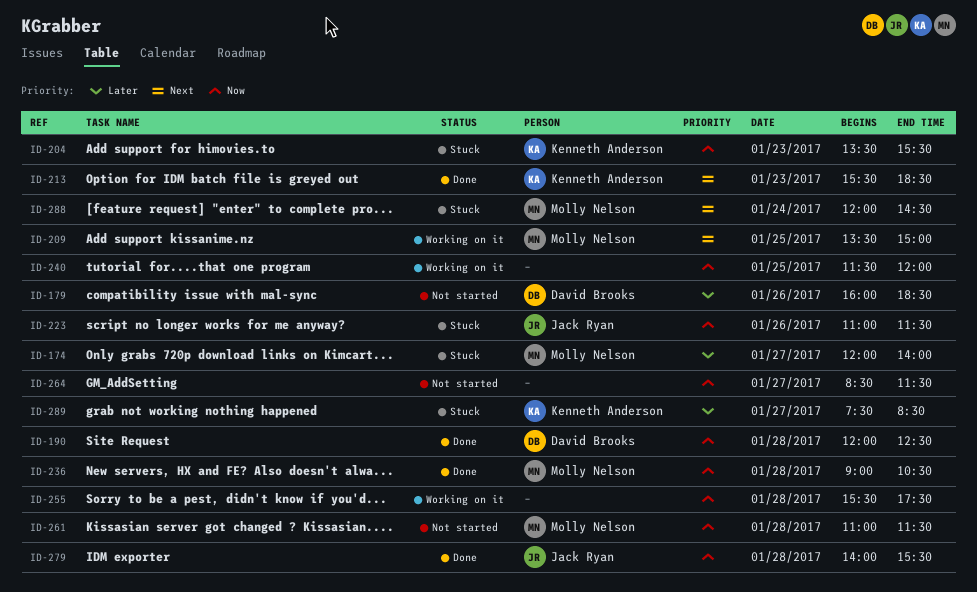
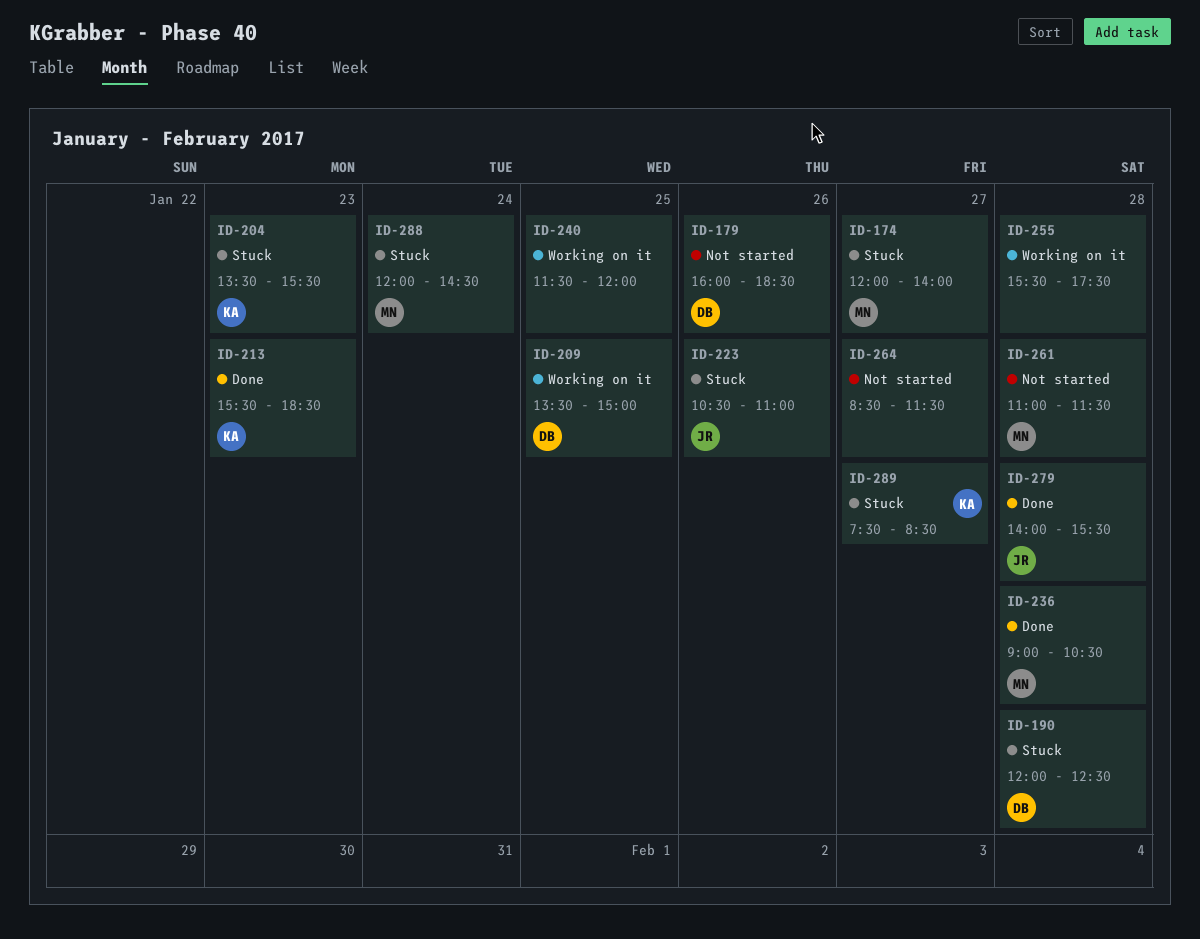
ID-190, status: Done -> Stuck
ID-209, owner: Molly Nelson -> David Brooks
ID-223, begins: 11:00 -> 10:30
ID-223, ends: 11:30 -> 11:00

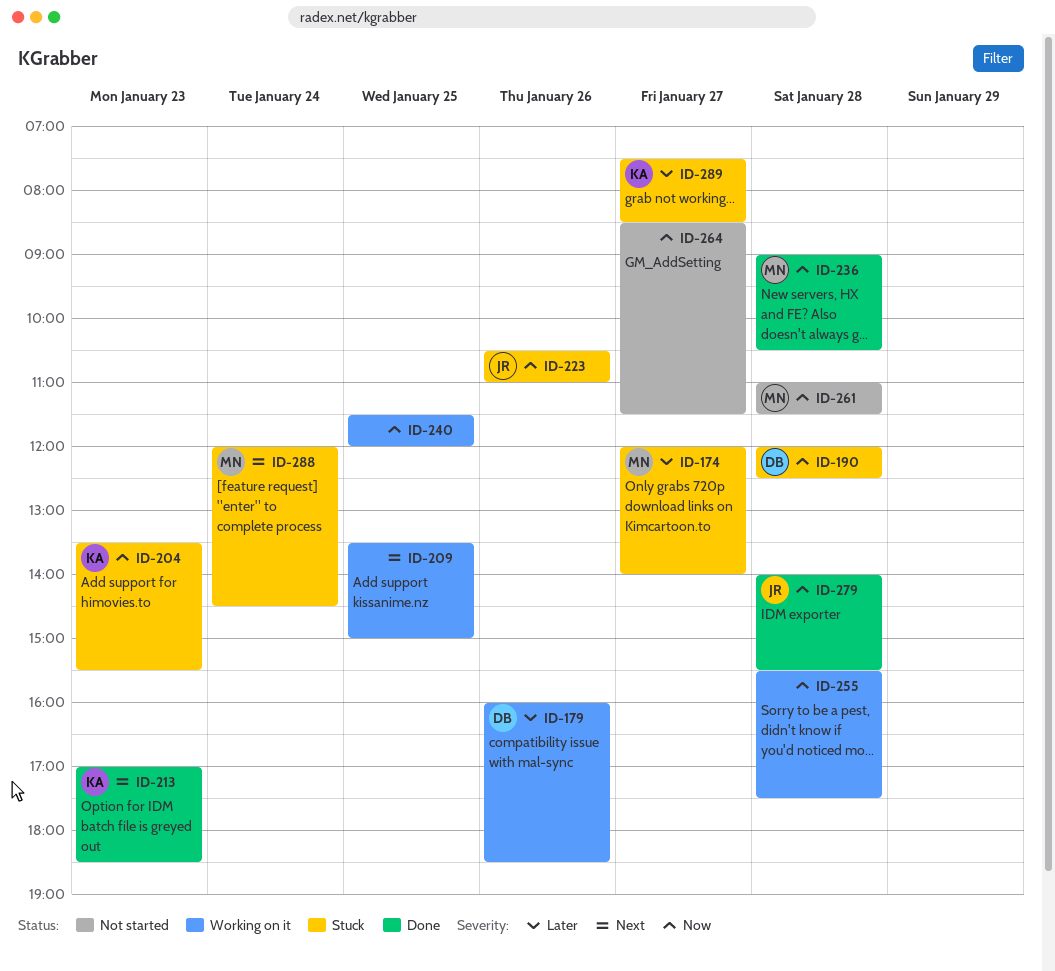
ID-179, status: Not started -> Working on it
ID-209, owner: DB -> none
ID-213, begins: 15:30 -> 17:00

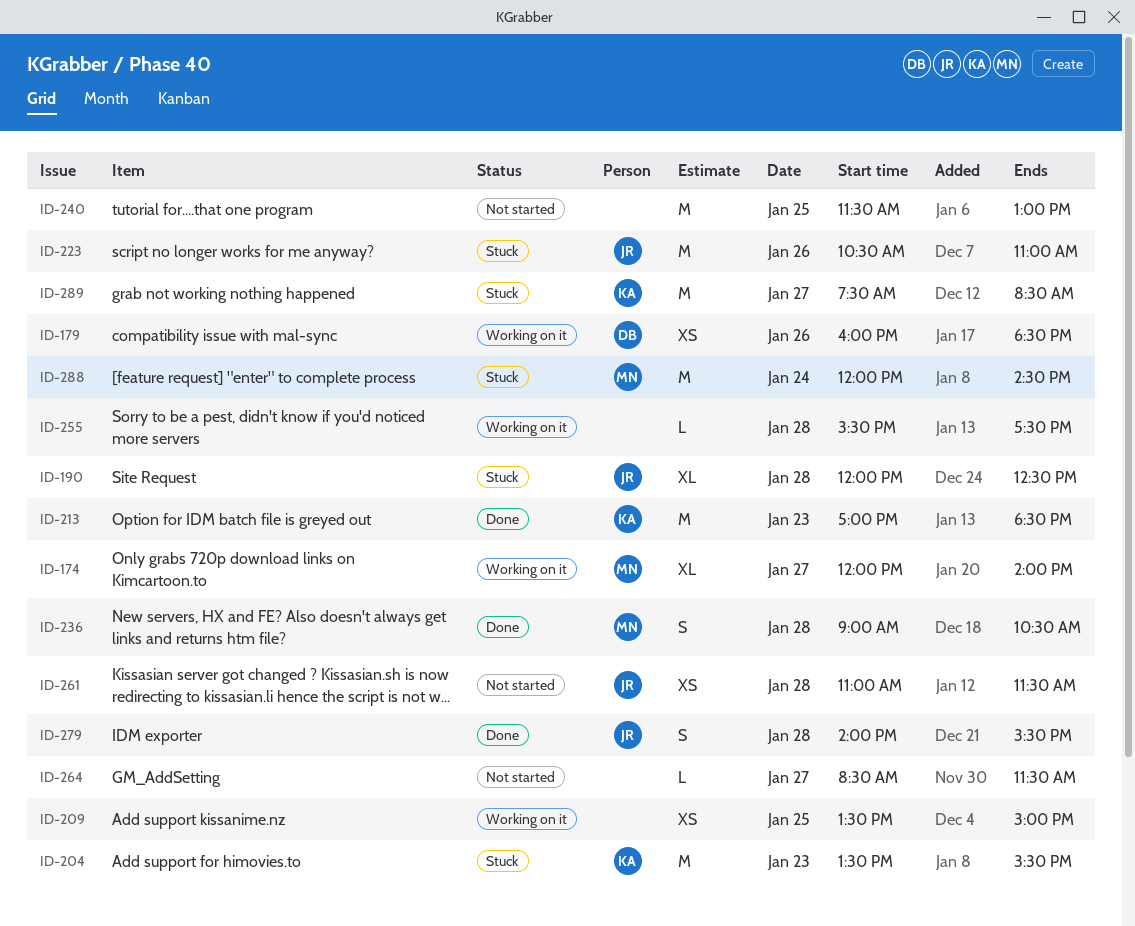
ID-174, status: Stuck -> Working on it
ID-190, owner: DB -> JR
ID-240, status: Working on it -> Not started
ID-240, ends: 12:00 -> 13:00
ID-261, owner: MN -> JR

